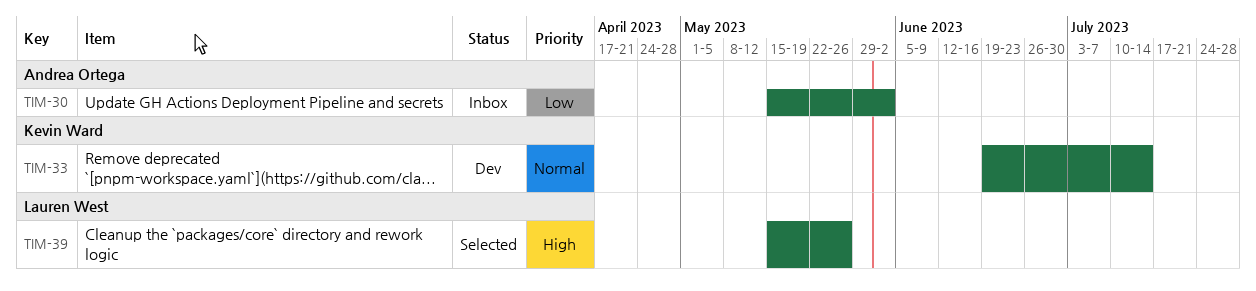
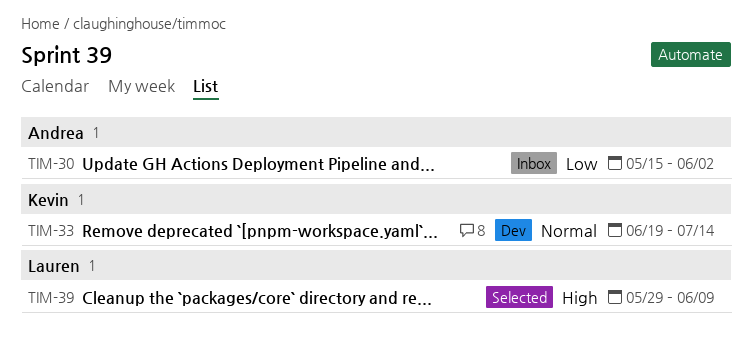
TIM-39, start: May 15 -> May 29
TIM-39, due: May 26 -> Jun 9

